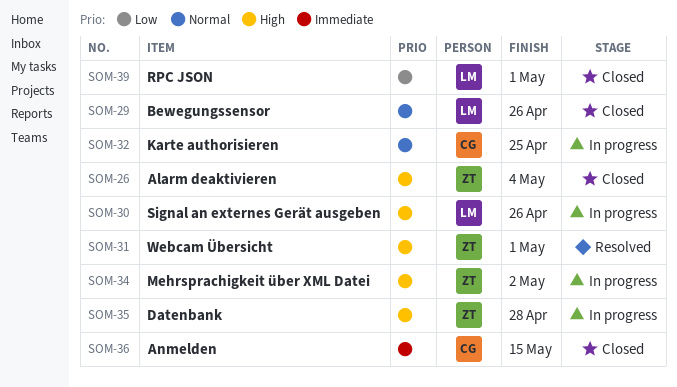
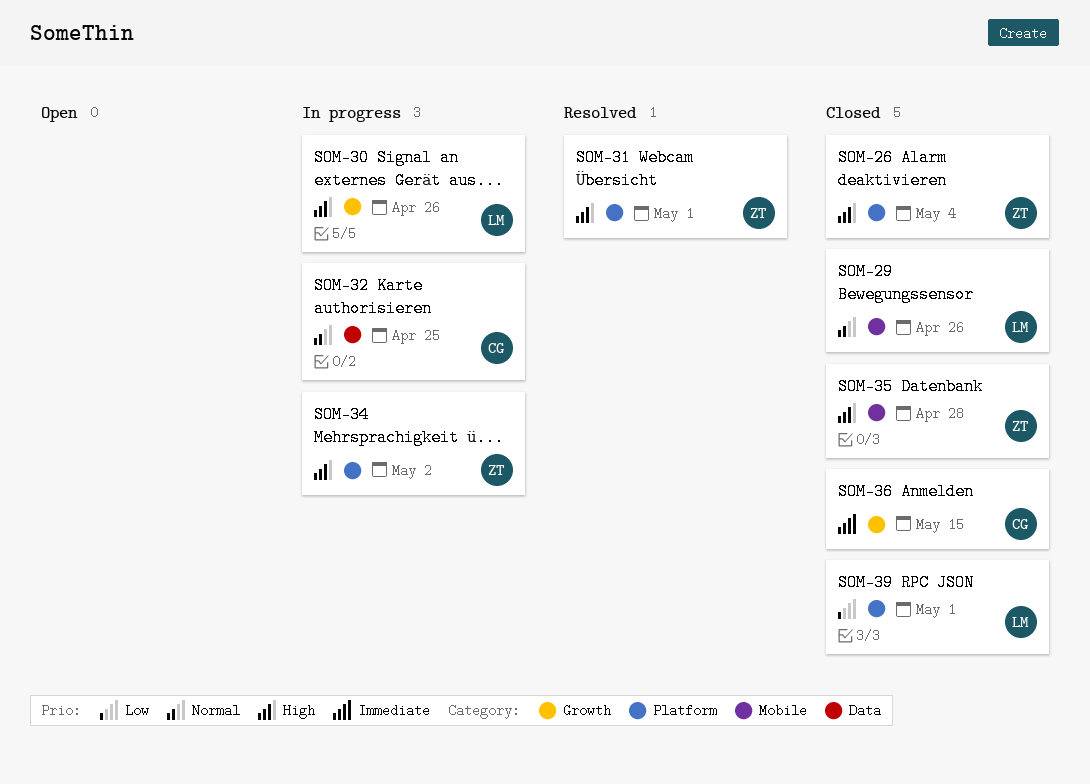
SOM-35, status: In progress -> Closed

